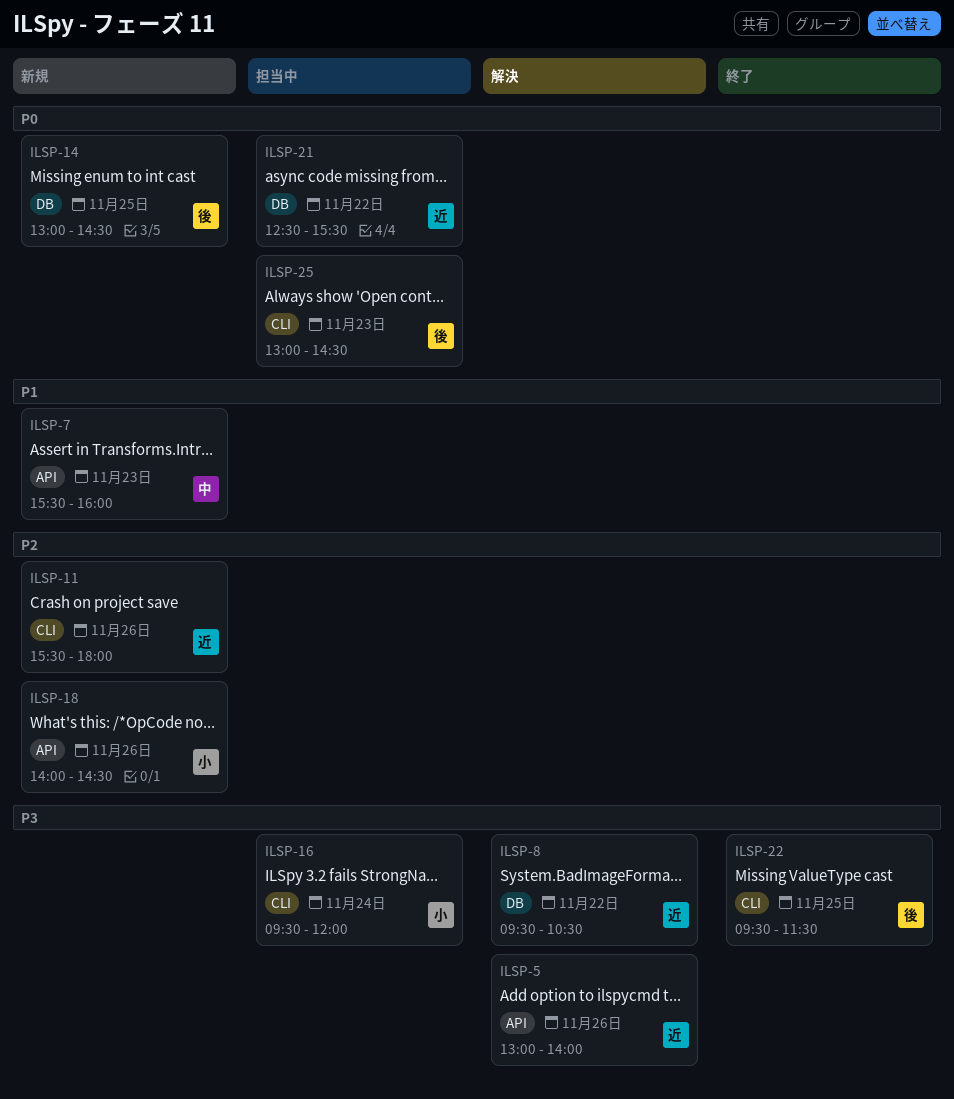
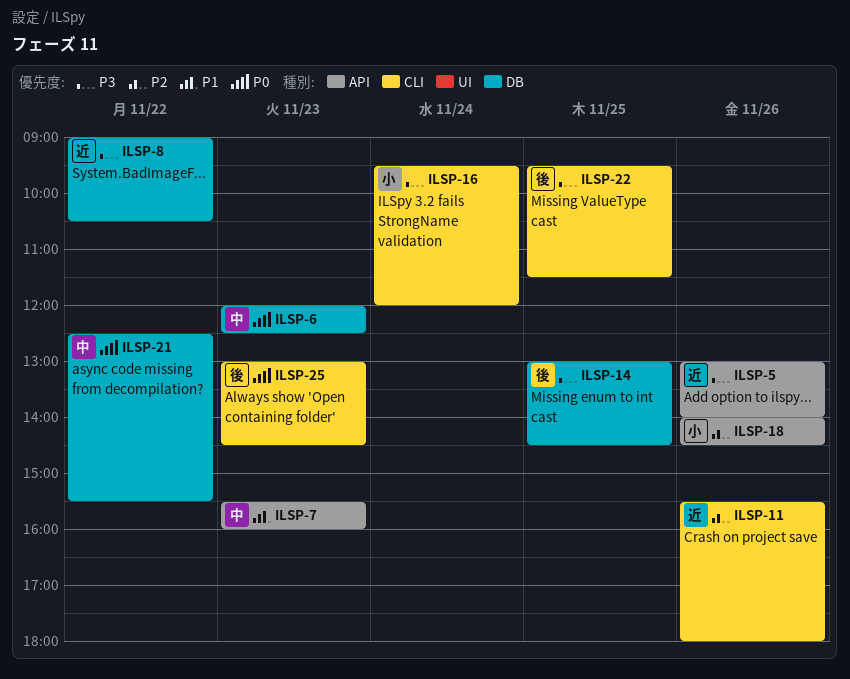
ILSP-6: none -> present
ILSP-8, begins: 09:30 -> 09:00
ILSP-14, priority: P0 -> P3
ILSP-21, owner: 近 -> 中

